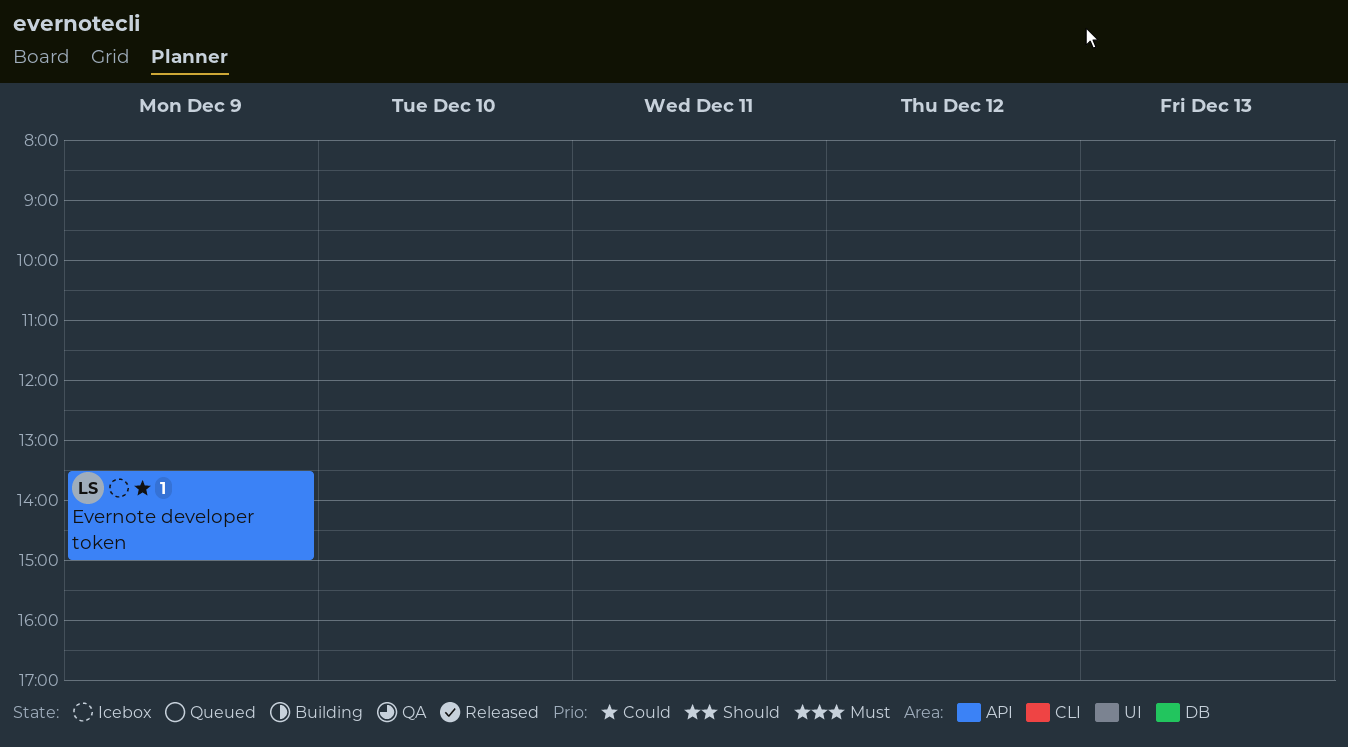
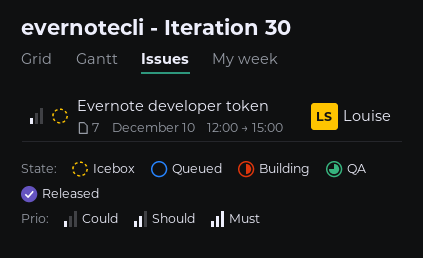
Evernote developer token, day: Dec 9 -> Dec 10
Evernote developer token, begins: 13:30 -> 12:00

